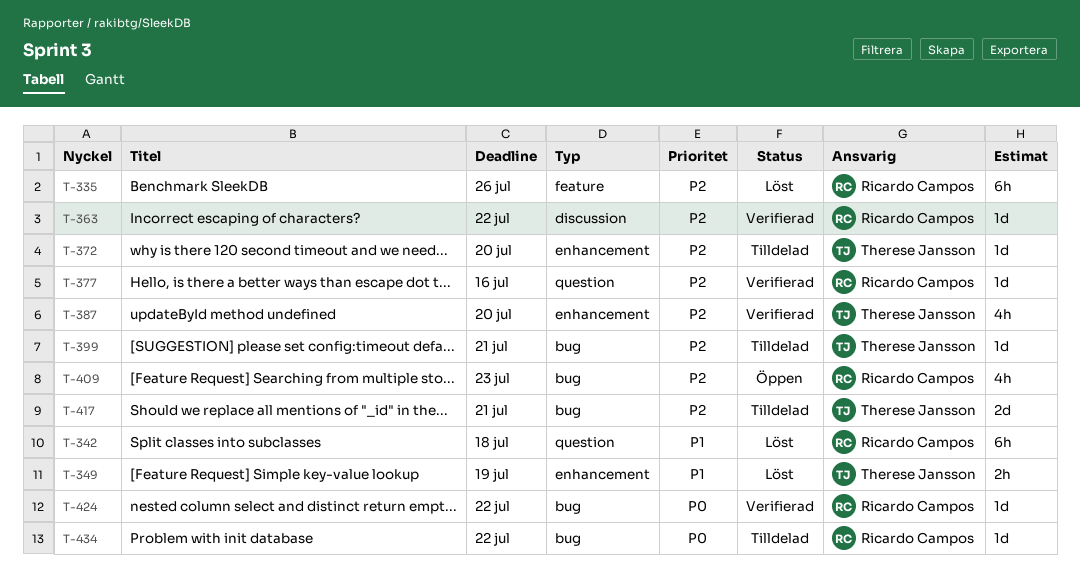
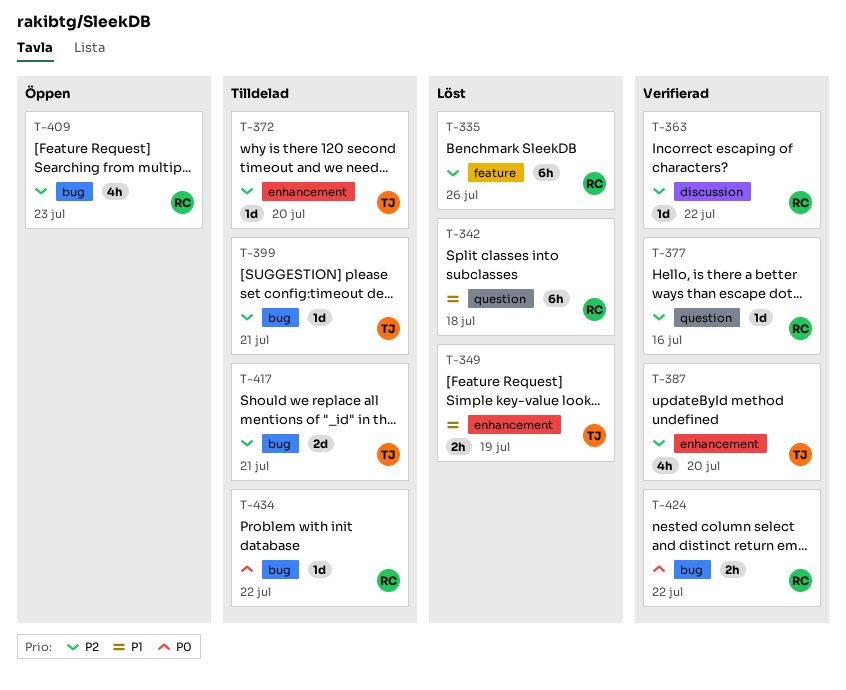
T-424, estimate: 1d -> 2h

